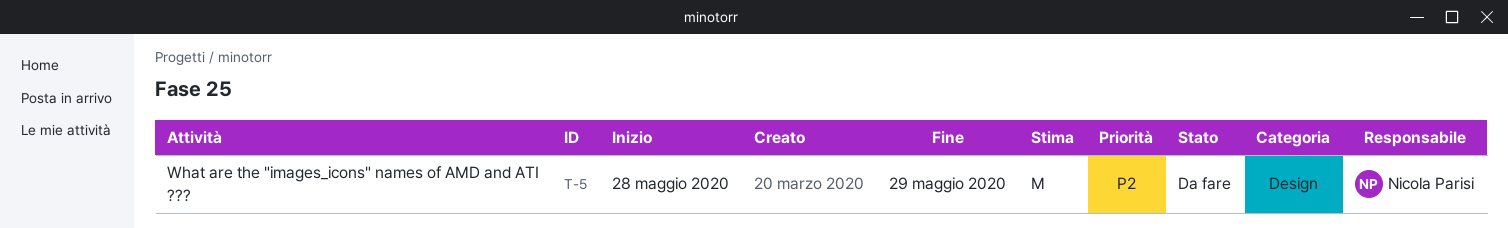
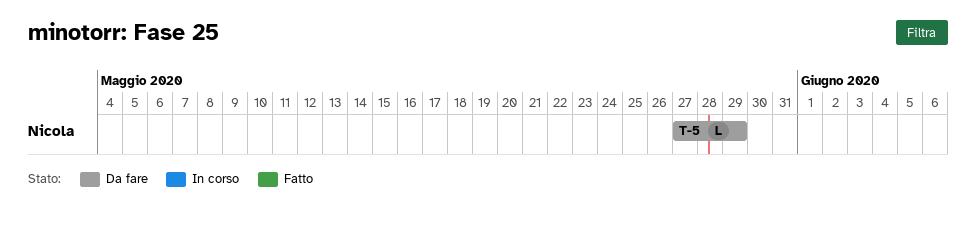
T-5, estimate: M -> L
T-5, start: May 28 -> May 27

